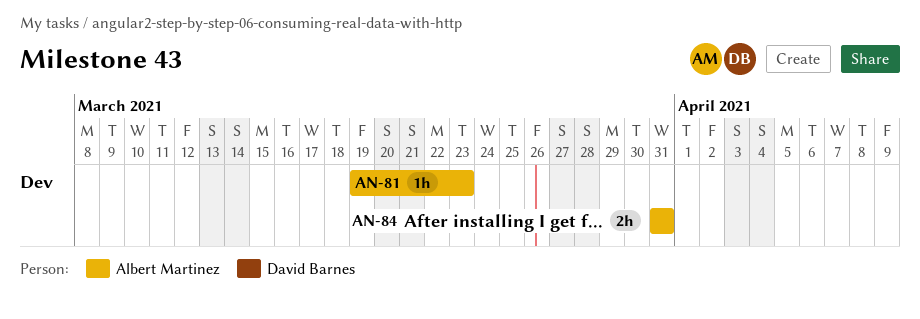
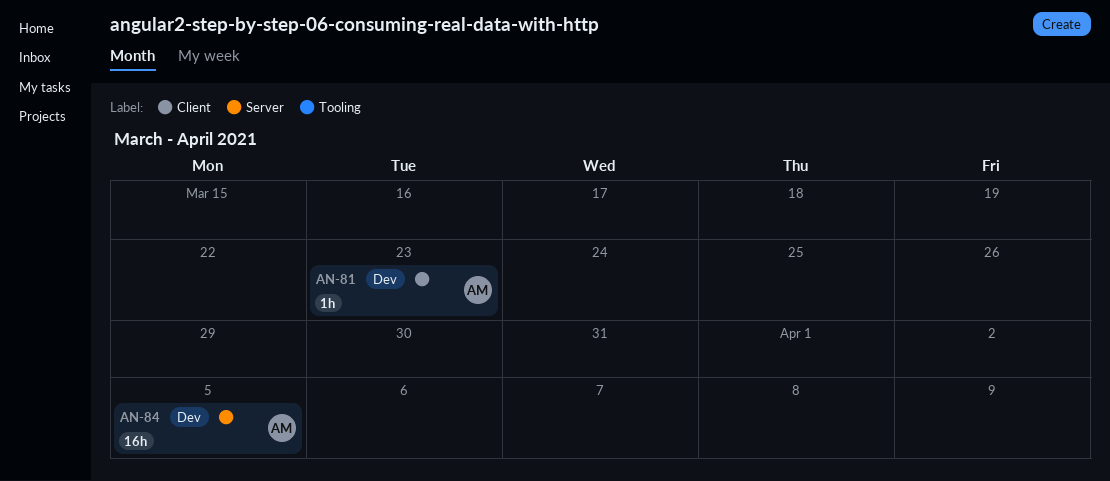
AN-84, estimate: 2h -> 16h
AN-84, due: Mar 31 -> Apr 5

